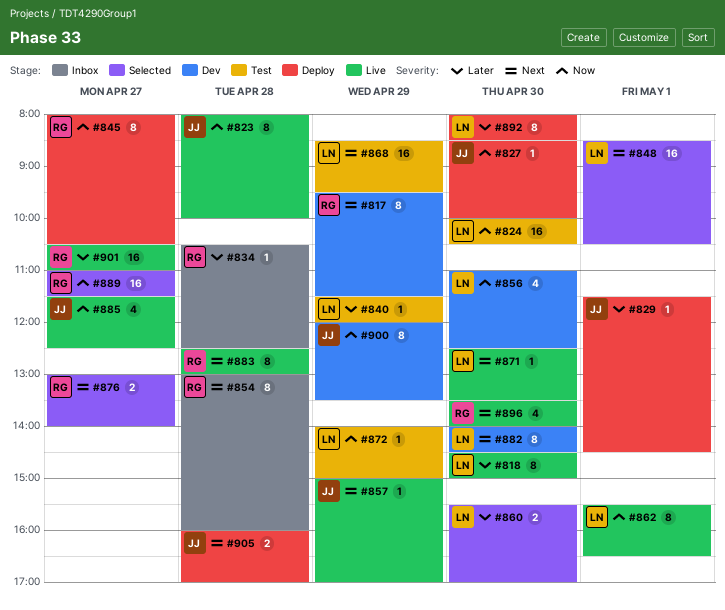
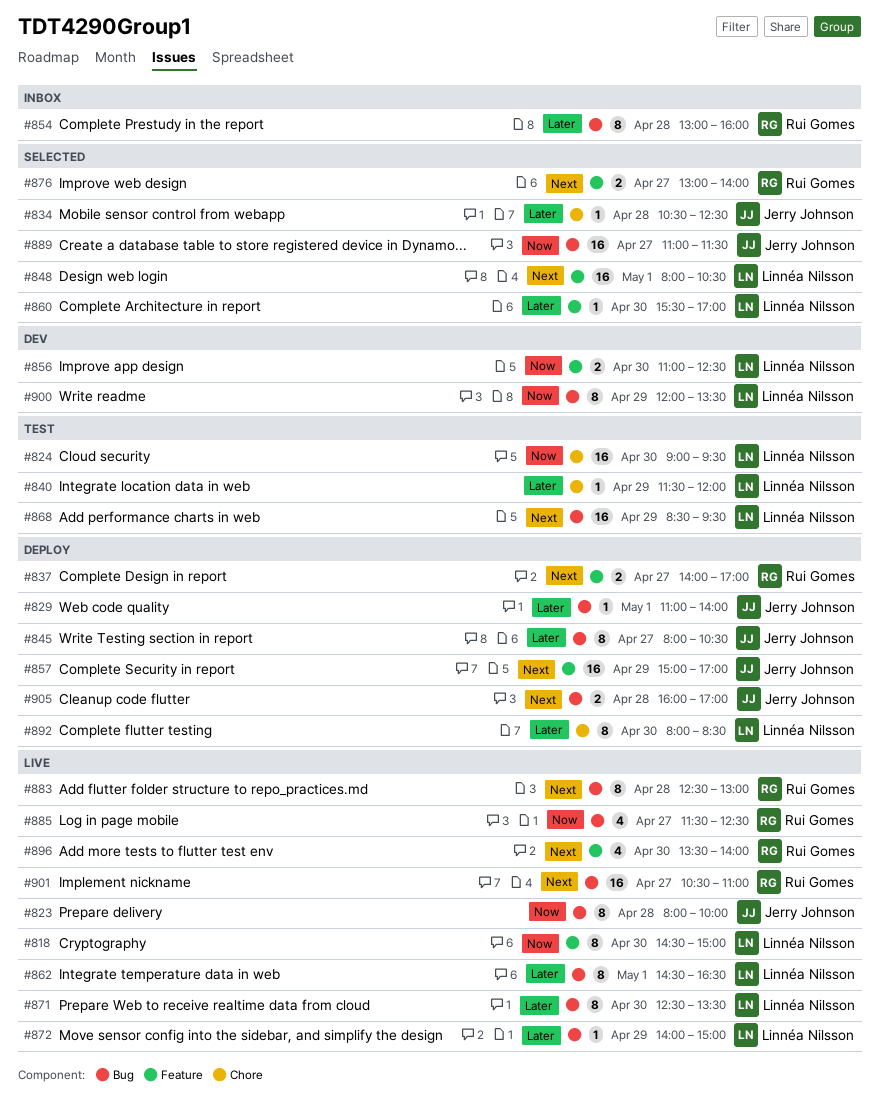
#817: present -> none
#818, priority: Later -> Now
#824, begins: 10:00 -> 09:00
#824, ends: 10:30 -> 09:30
#827: present -> none
#829, begins: 11:30 -> 11:00
#829, ends: 14:30 -> 14:00
#834, status: Inbox -> Selected
#834, owner: Rui Gomes -> Jerry Johnson
#837: none -> present
#845, owner: Rui Gomes -> Jerry Johnson
#845, priority: Now -> Later
#848, begins: 08:30 -> 08:00
#854, priority: Next -> Later
#856, estimate: 4 -> 2
#857, status: Live -> Deploy
#857, estimate: 1 -> 16
#860, estimate: 2 -> 1
#862, priority: Now -> Later
#862, begins: 15:30 -> 14:30
#871, priority: Next -> Later
#871, estimate: 1 -> 8
#872, status: Test -> Live
#872, priority: Now -> Later
#882: present -> none
#885, owner: Jerry Johnson -> Rui Gomes
#889, owner: Rui Gomes -> Jerry Johnson
#900, owner: Jerry Johnson -> Linnéa Nilsson
#901, priority: Later -> Next

